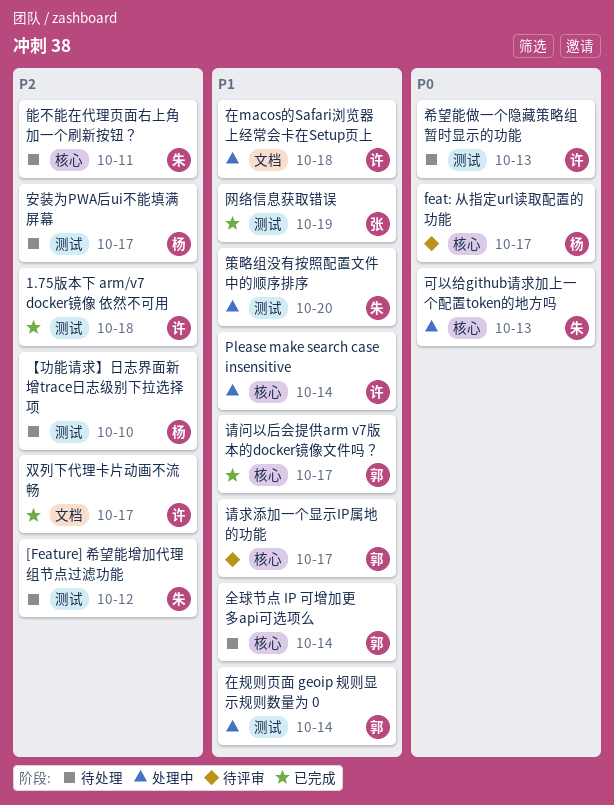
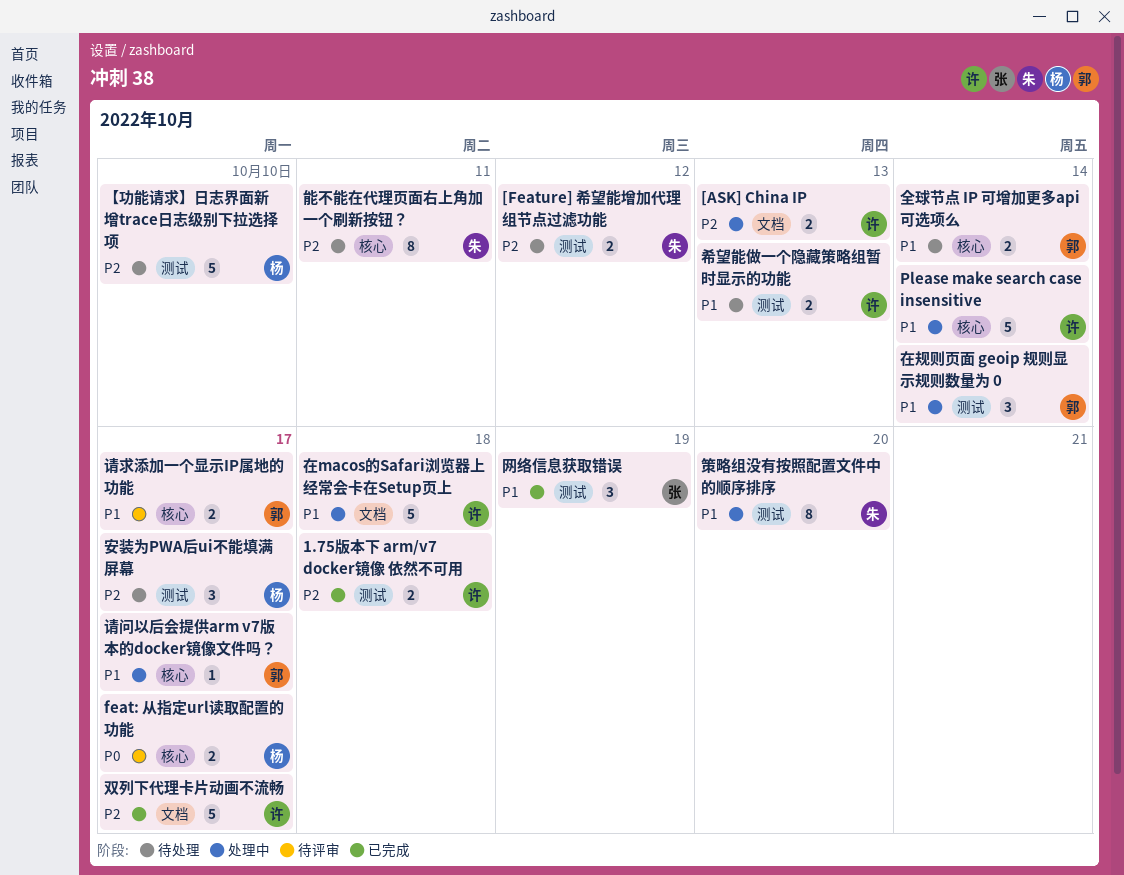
[ASK] China IP: none -> present
可以给github请求加上一个配置token的地方吗: present -> none
希望能做一个隐藏策略组暂时显示的功能, priority: P0 -> P1
请问以后会提供arm v7版本的docker镜像文件吗？, status: 已完成 -> 处理中

